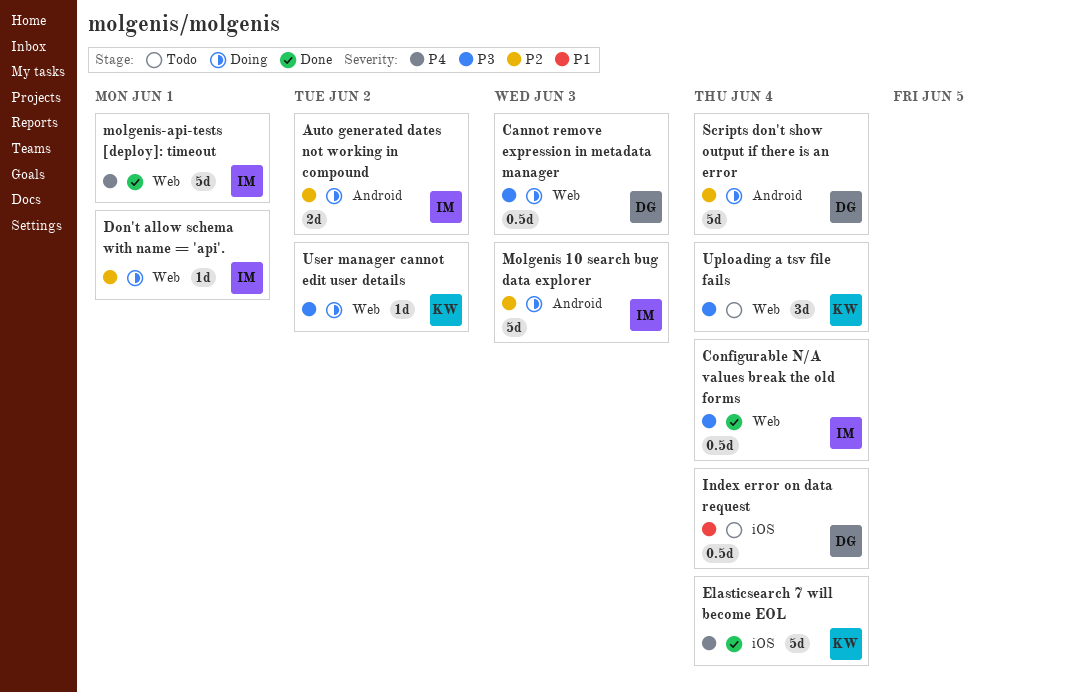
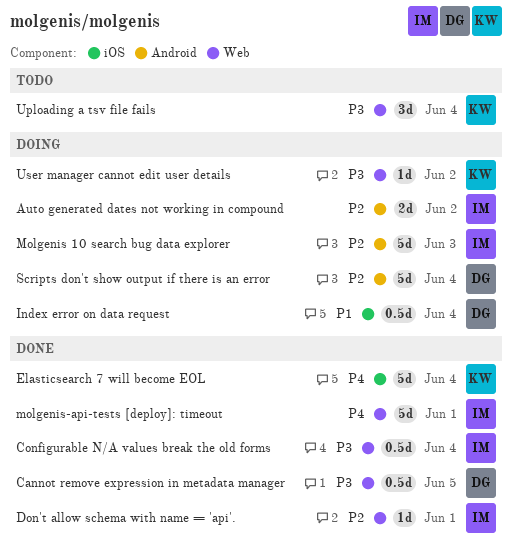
Cannot remove expression in metadata manager, status: Doing -> Done
Cannot remove expression in metadata manager, due: Jun 3 -> Jun 5
Don't allow schema with name = 'api'., status: Doing -> Done
Index error on data request, status: Todo -> Doing

